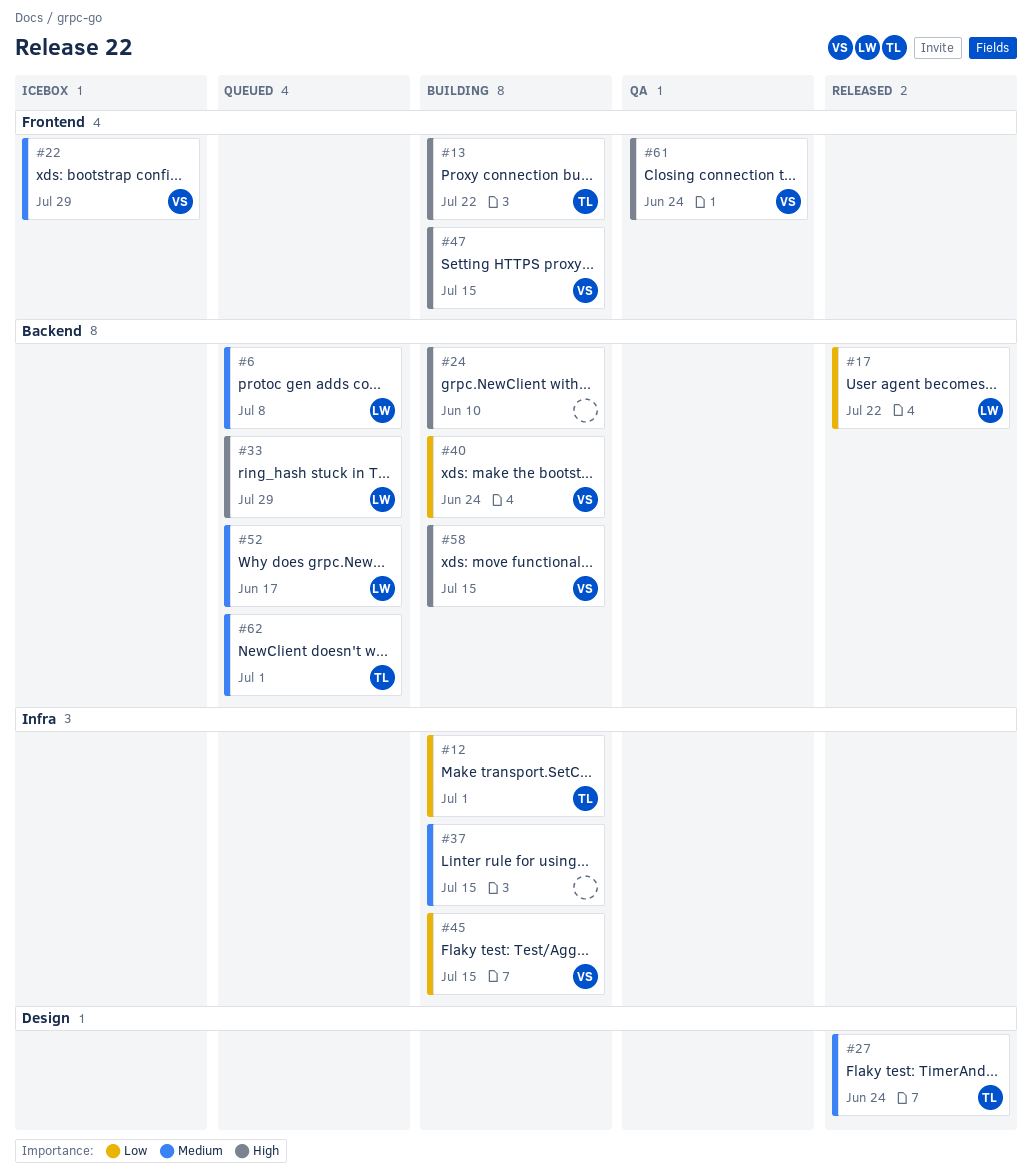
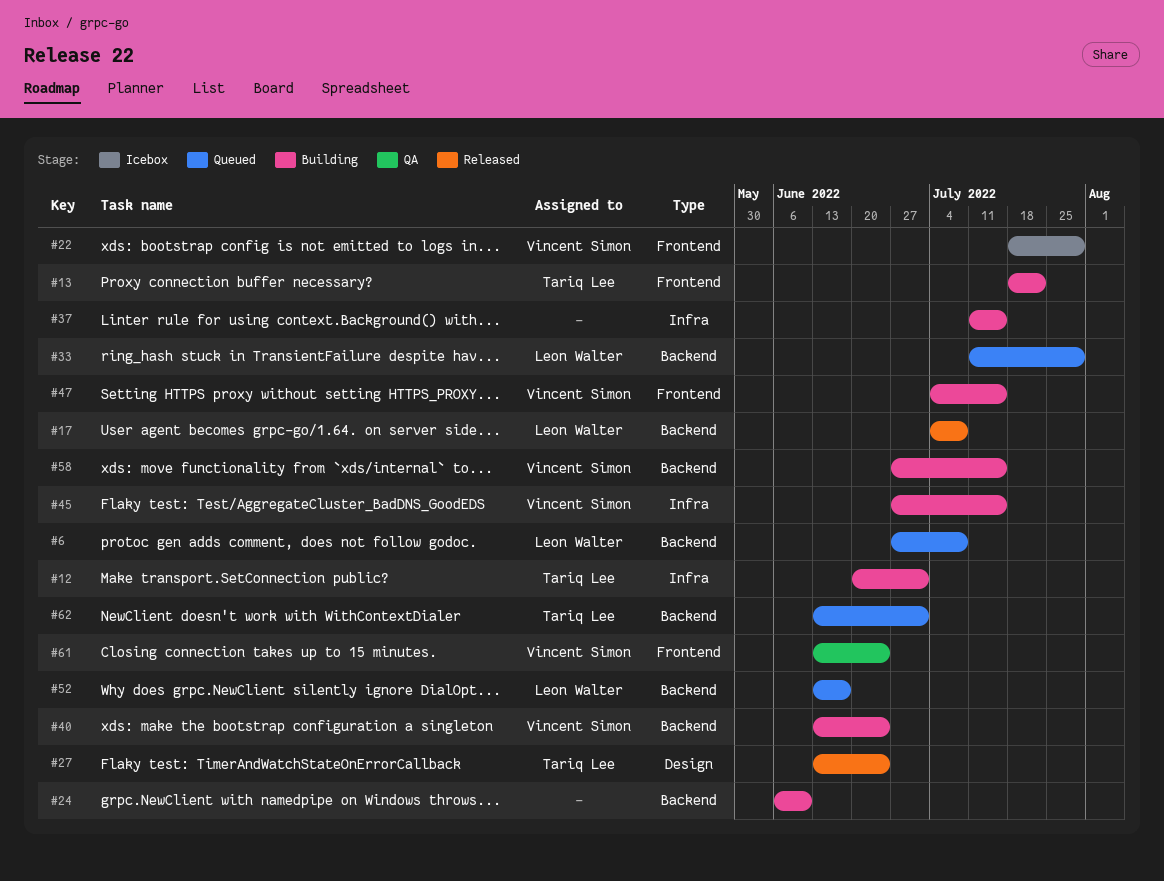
#17, due: Jul 22 -> Jul 8

